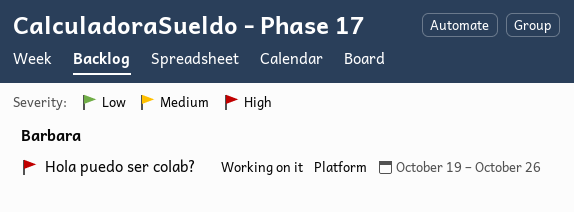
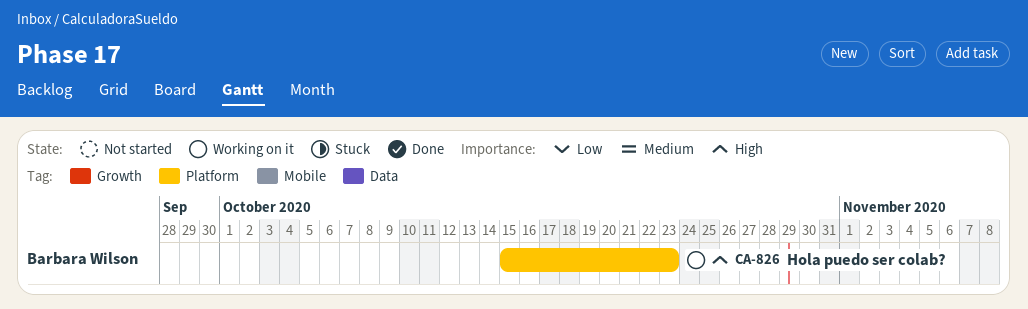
Hola puedo ser colab?, start: Oct 19 -> Oct 15
Hola puedo ser colab?, due: Oct 26 -> Oct 23

